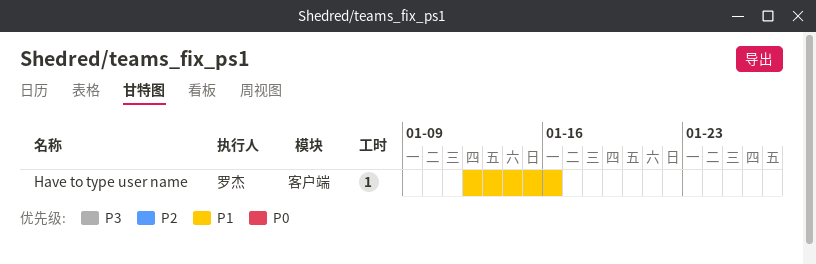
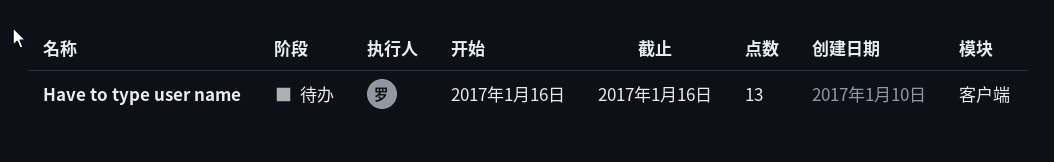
Have to type user name, estimate: 1 -> 13
Have to type user name, start: Jan 12 -> Jan 16

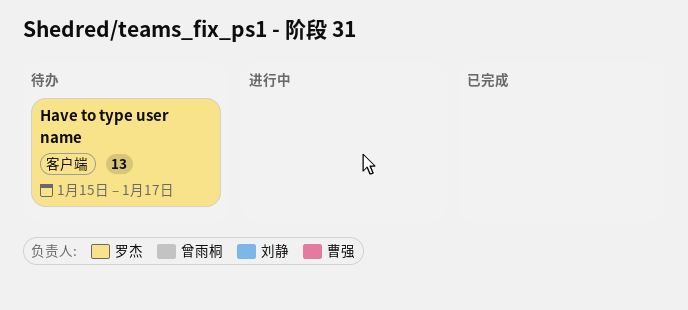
Have to type user name, start: Jan 16 -> Jan 15
Have to type user name, due: Jan 16 -> Jan 17

